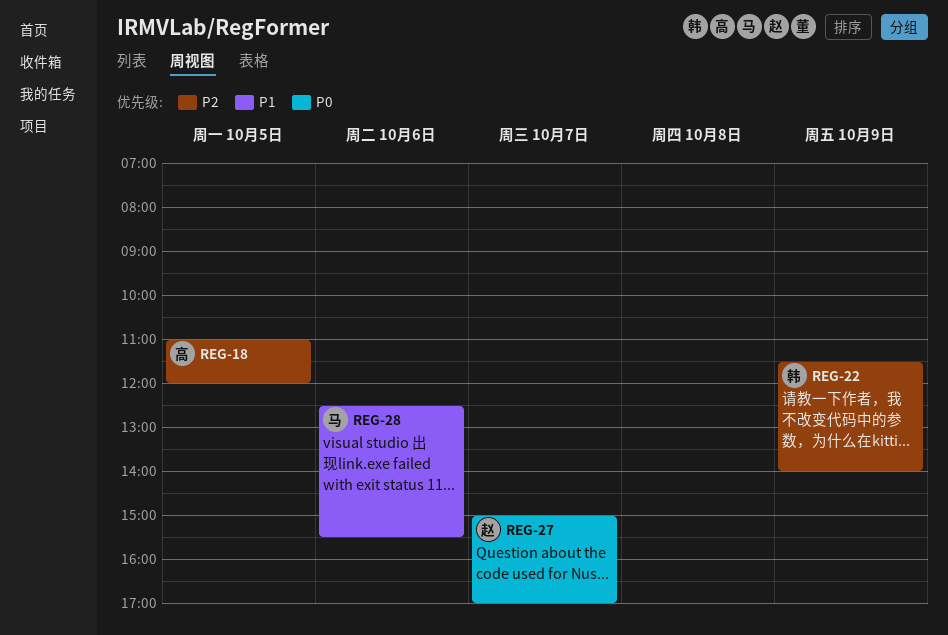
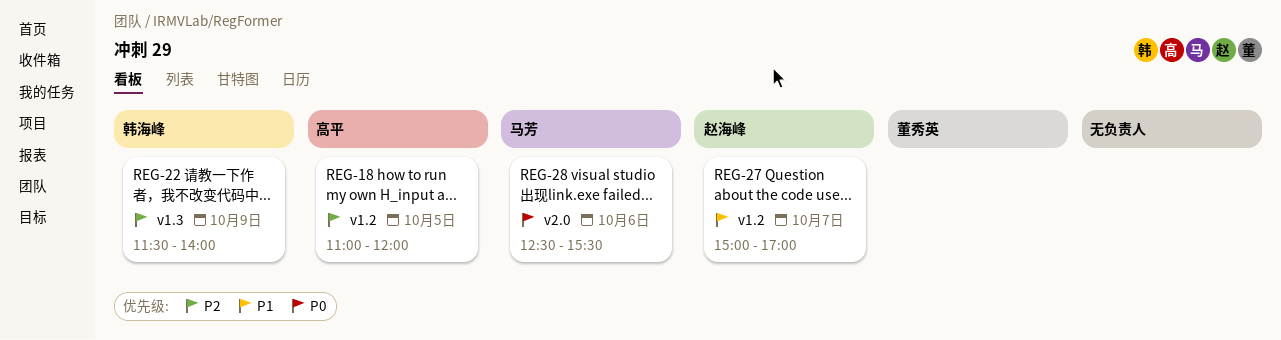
REG-27, priority: P0 -> P1
REG-28, priority: P1 -> P0

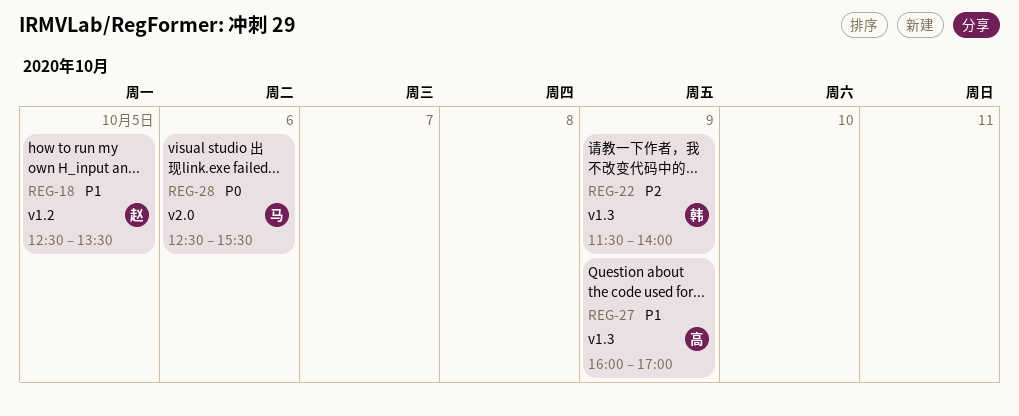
REG-18, owner: 高平 -> 赵海峰
REG-18, priority: P2 -> P1
REG-18, begins: 11:00 -> 12:30
REG-18, ends: 12:00 -> 13:30
REG-27, owner: 赵海峰 -> 高平
REG-27, label: v1.2 -> v1.3
REG-27, day: Oct 7 -> Oct 9
REG-27, begins: 15:00 -> 16:00

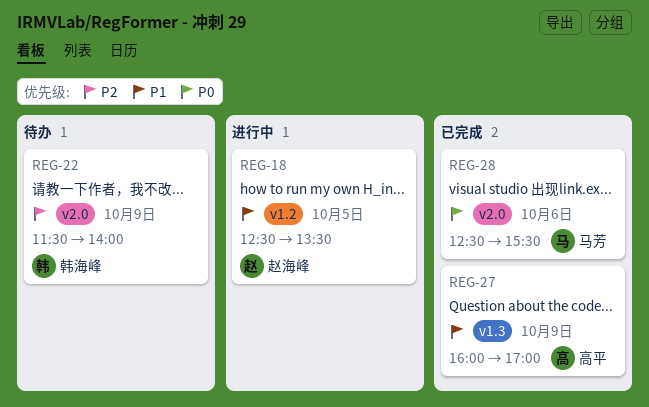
REG-22, label: v1.3 -> v2.0

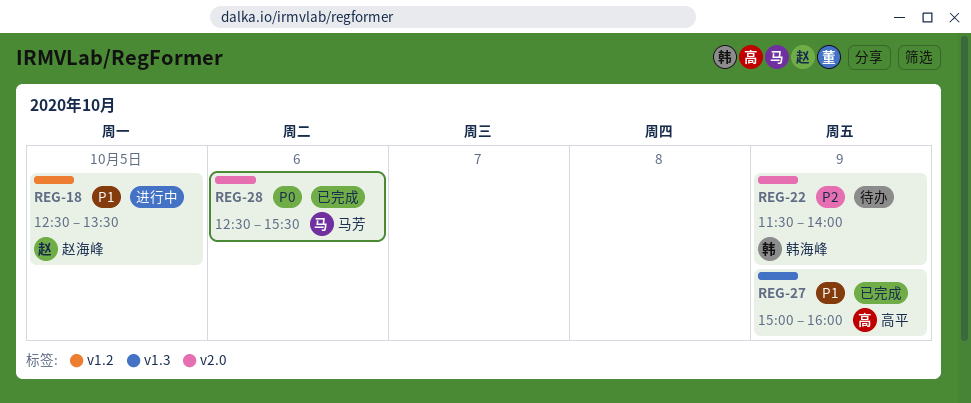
REG-27, begins: 16:00 -> 15:00
REG-27, ends: 17:00 -> 16:00

